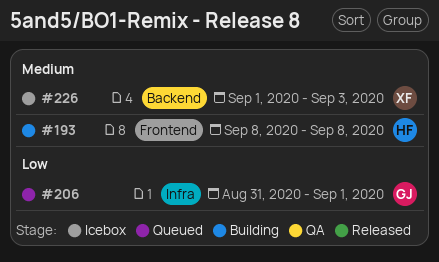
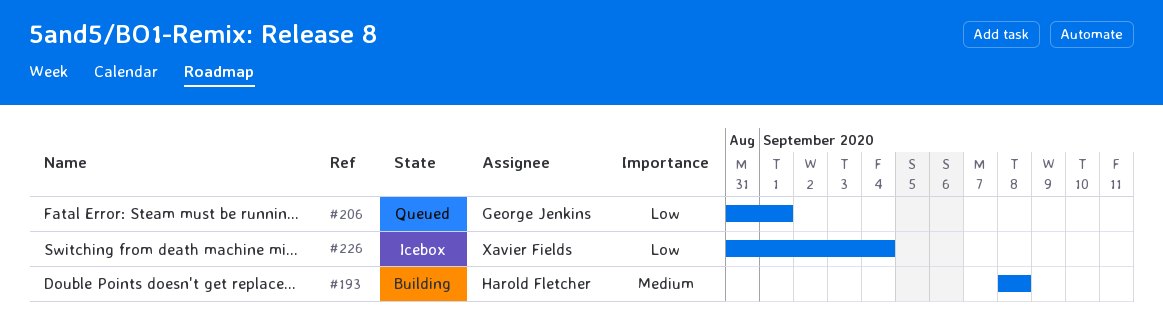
#226, priority: Medium -> Low
#226, start: Sep 1 -> Aug 31
#226, due: Sep 3 -> Sep 4

